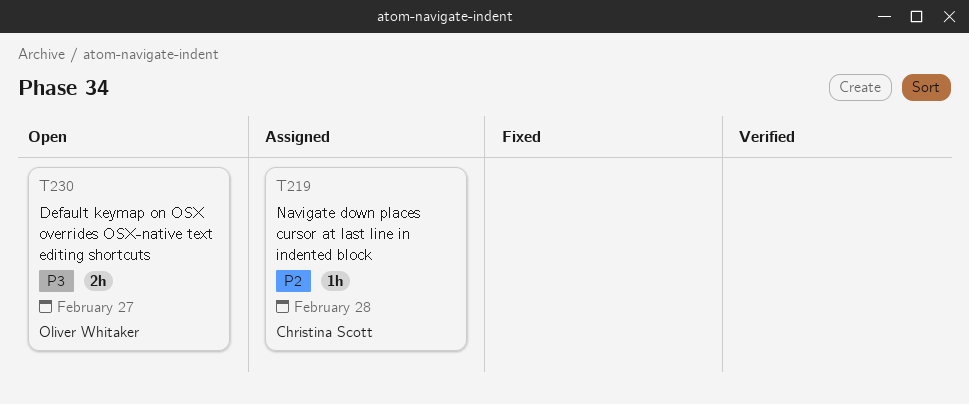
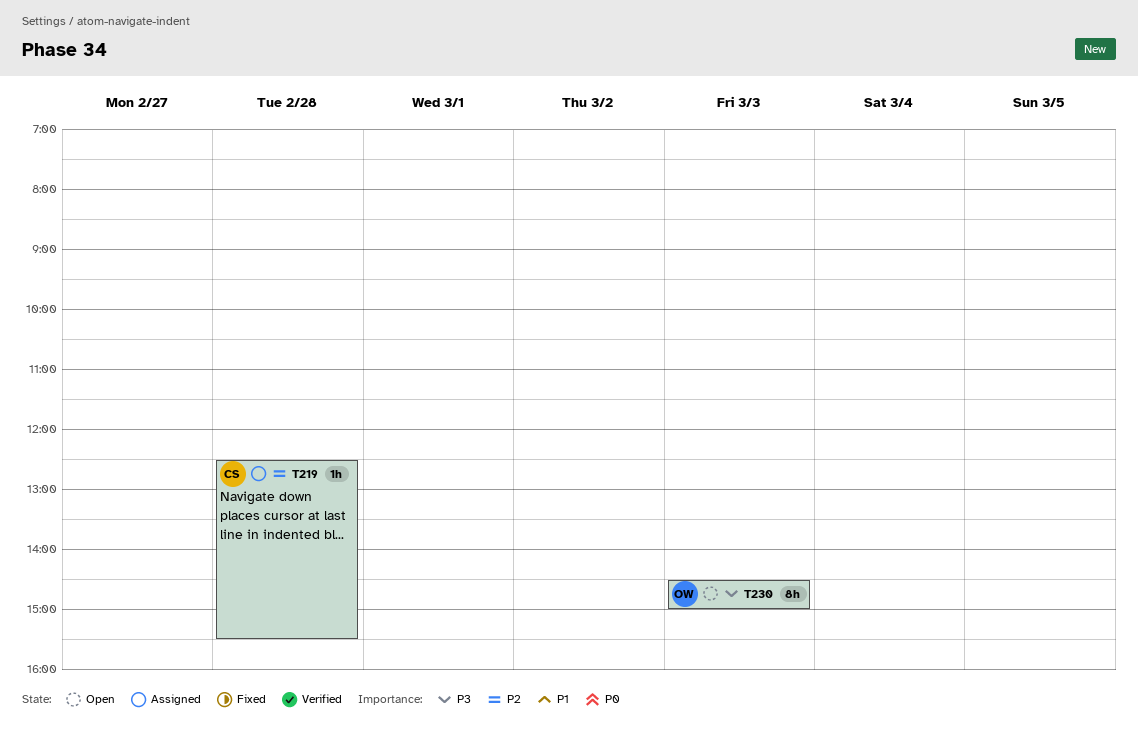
T230, estimate: 2h -> 8h
T230, day: Feb 27 -> Mar 3

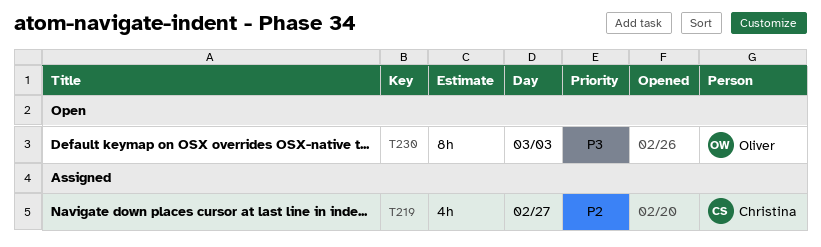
T219, estimate: 1h -> 4h
T219, day: Feb 28 -> Feb 27

